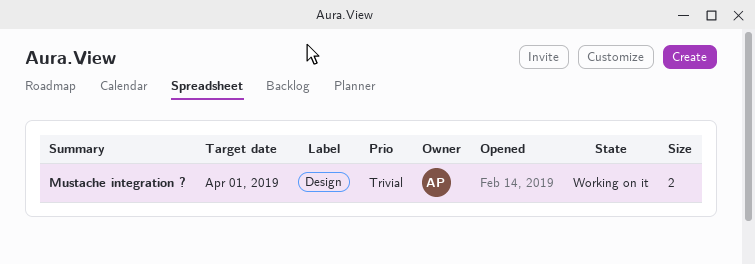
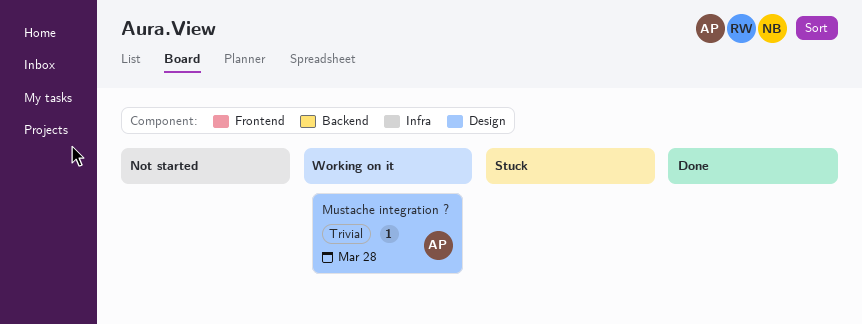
Mustache integration ?, estimate: 2 -> 1
Mustache integration ?, due: Apr 1 -> Mar 28

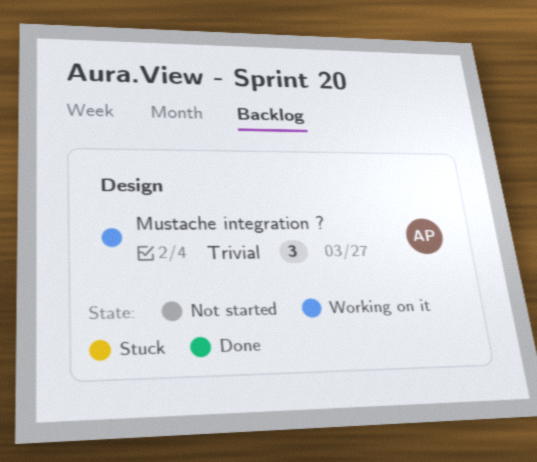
Mustache integration ?, estimate: 1 -> 3
Mustache integration ?, due: Mar 28 -> Mar 27

